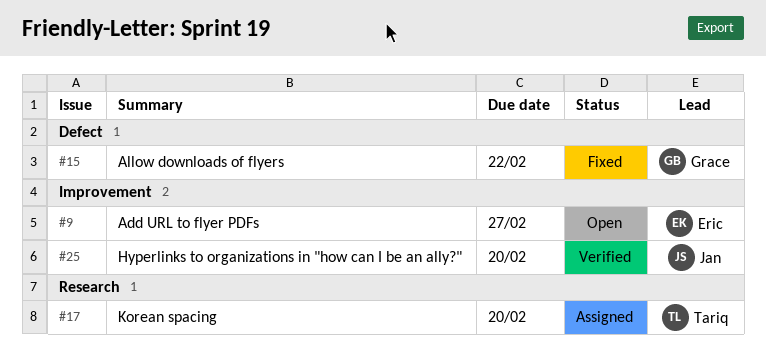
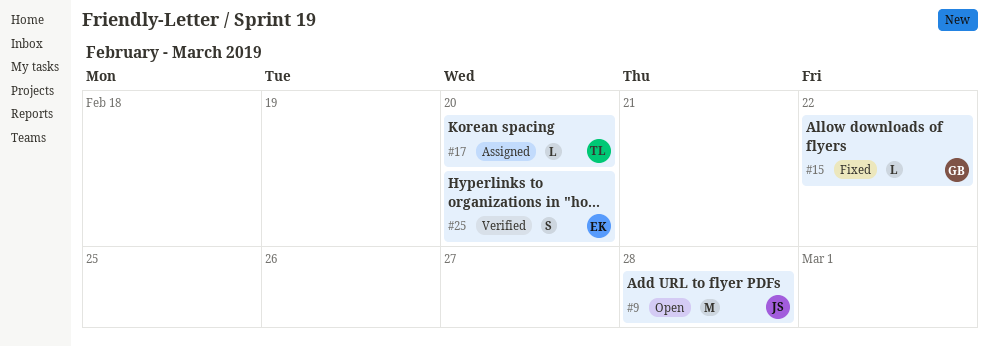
#9, owner: Eric -> Jan
#9, due: Feb 27 -> Feb 28
#25, owner: Jan -> Eric

